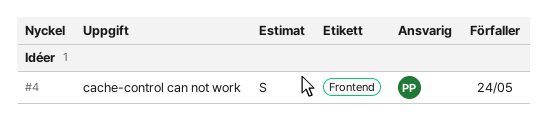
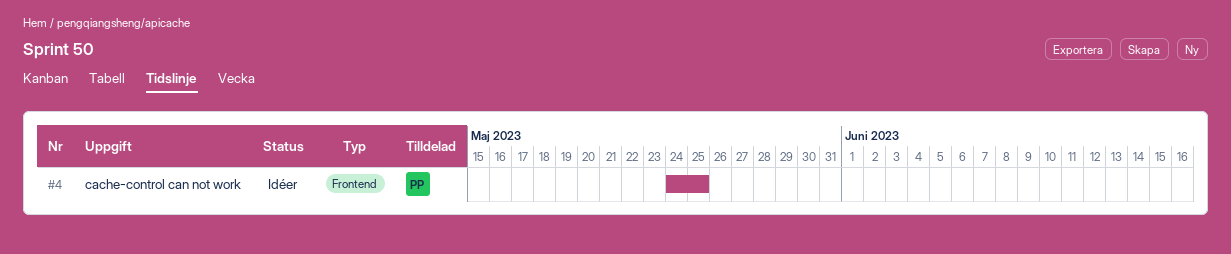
#4, due: May 24 -> May 25

